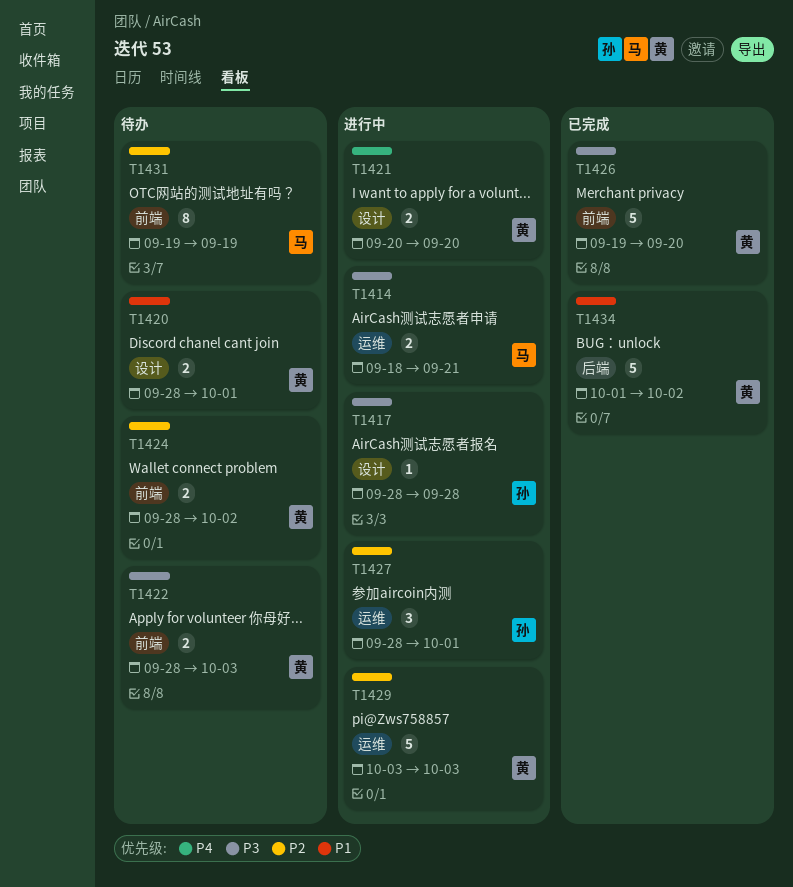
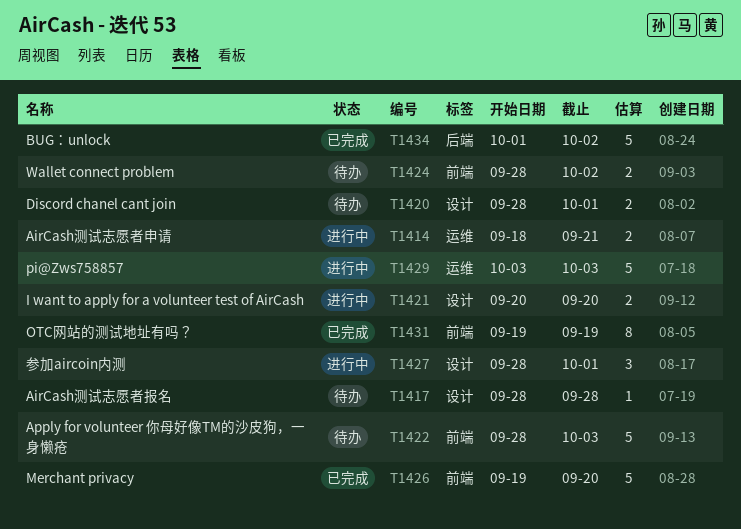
T1417, status: 进行中 -> 待办
T1422, estimate: 2 -> 5
T1427, label: 运维 -> 设计
T1431, status: 待办 -> 已完成

